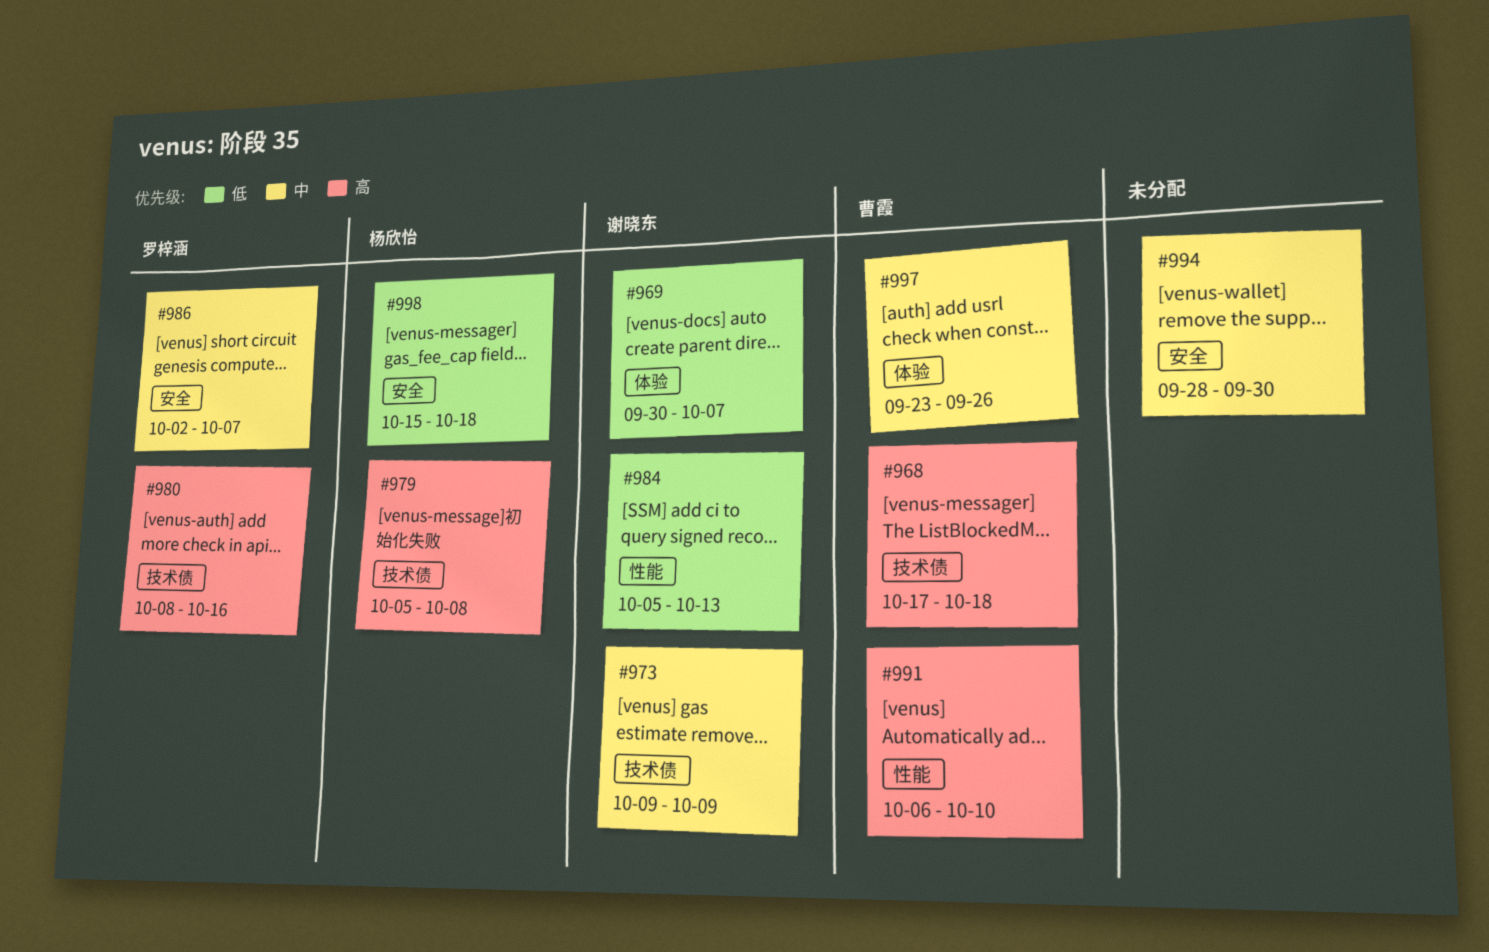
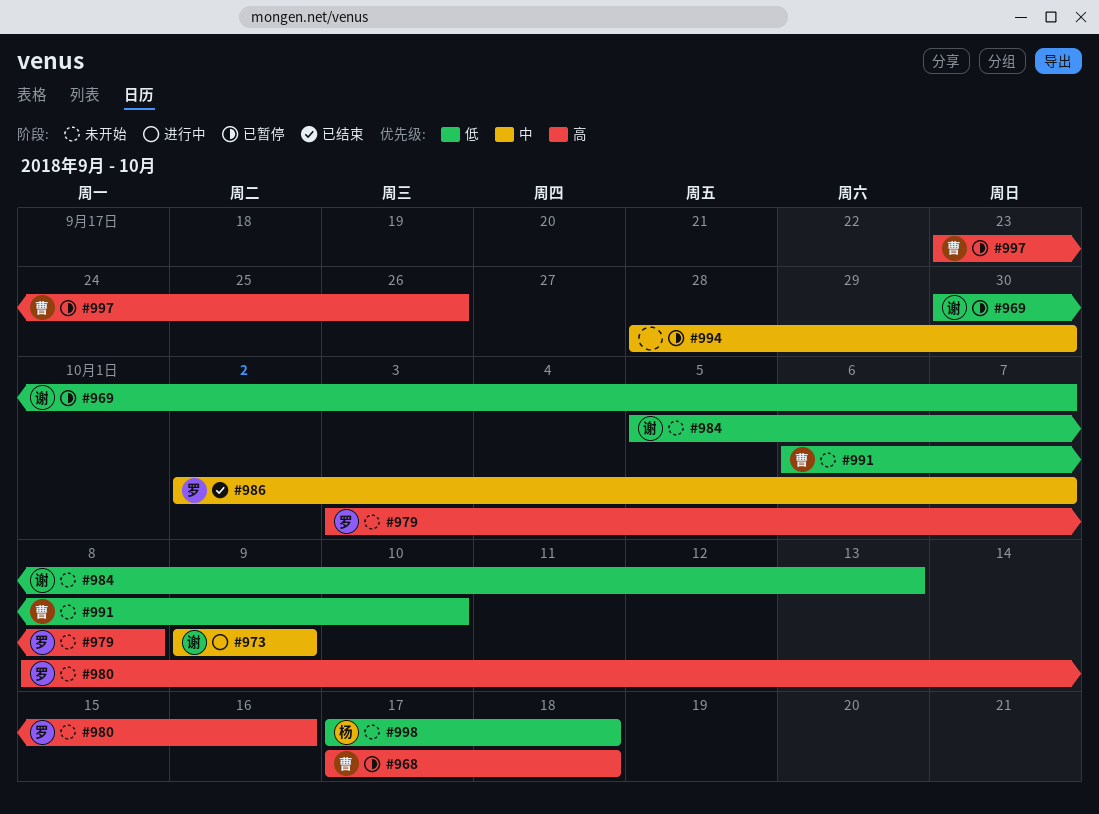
#979, owner: 杨欣怡 -> 罗梓涵
#979, start: Oct 5 -> Oct 3
#991, priority: 高 -> 低
#997, priority: 中 -> 高
#998, start: Oct 15 -> Oct 17

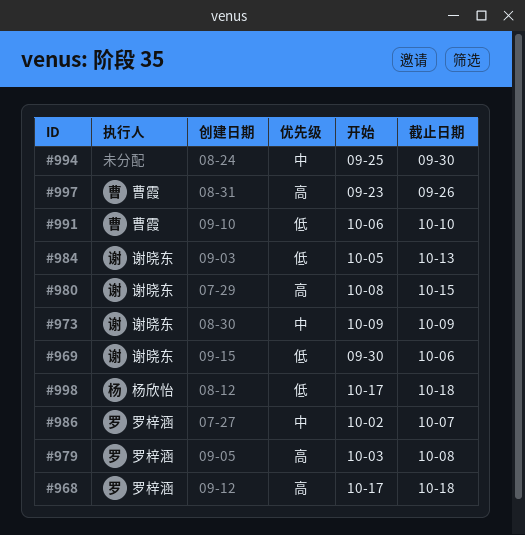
#968, owner: 曹霞 -> 罗梓涵
#969, due: Oct 7 -> Oct 6
#980, owner: 罗梓涵 -> 谢晓东
#980, due: Oct 16 -> Oct 15
#994, start: Sep 28 -> Sep 25

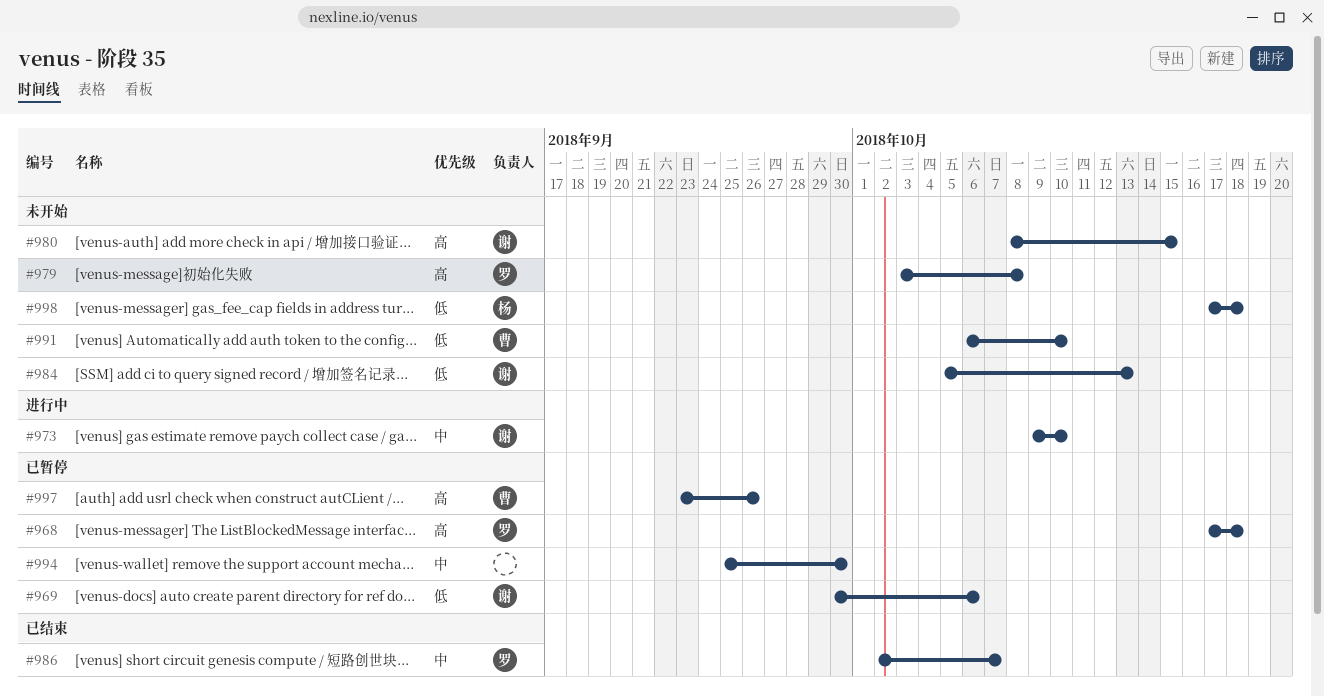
#973, due: Oct 9 -> Oct 10

